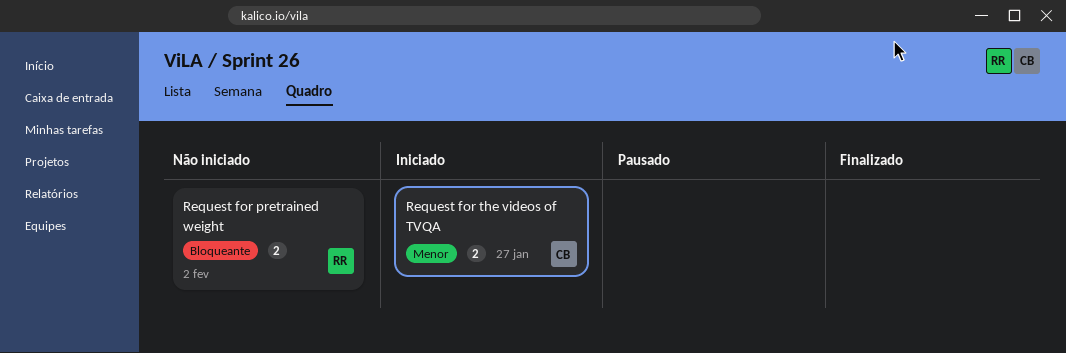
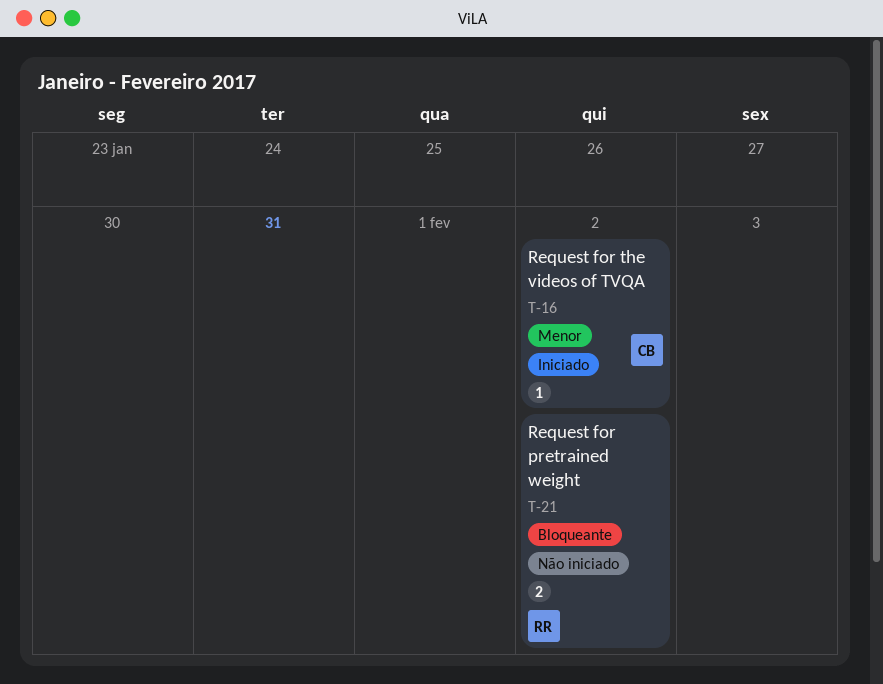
Request for the videos of TVQA, estimate: 2 -> 1
Request for the videos of TVQA, due: Jan 27 -> Feb 2

